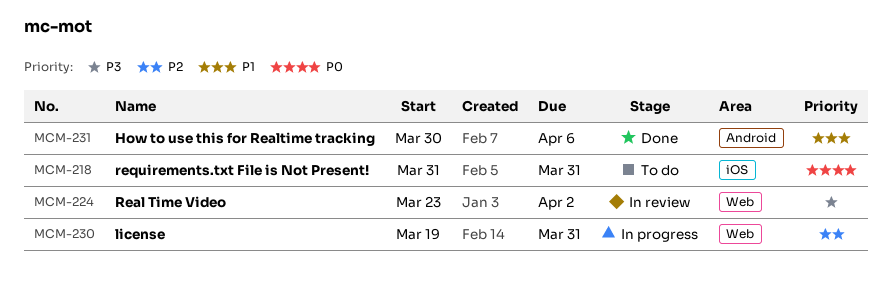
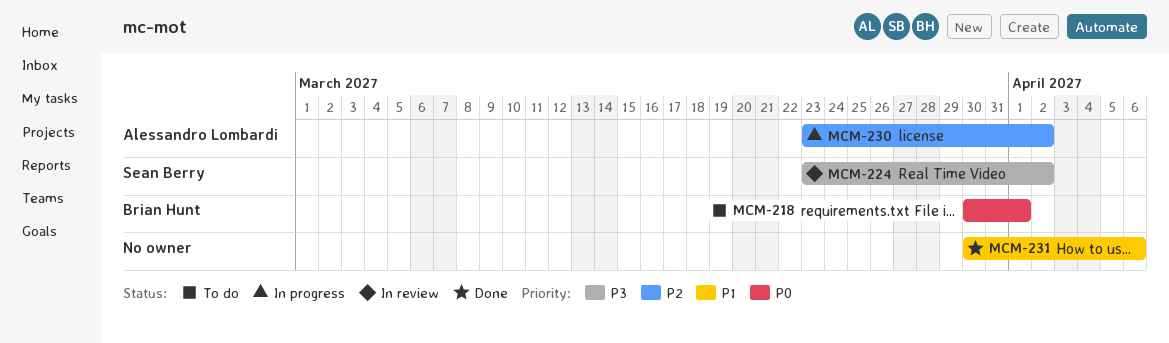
MCM-218, start: Mar 31 -> Mar 30
MCM-218, due: Mar 31 -> Apr 1
MCM-230, start: Mar 19 -> Mar 23
MCM-230, due: Mar 31 -> Apr 2

